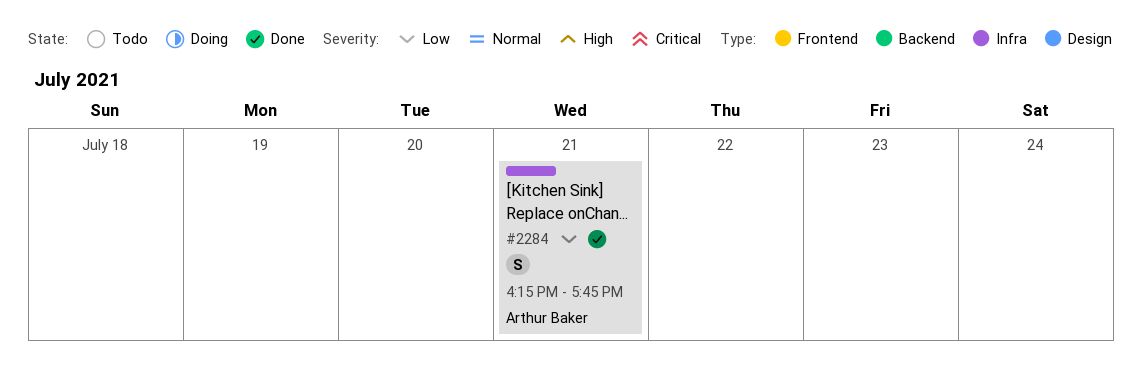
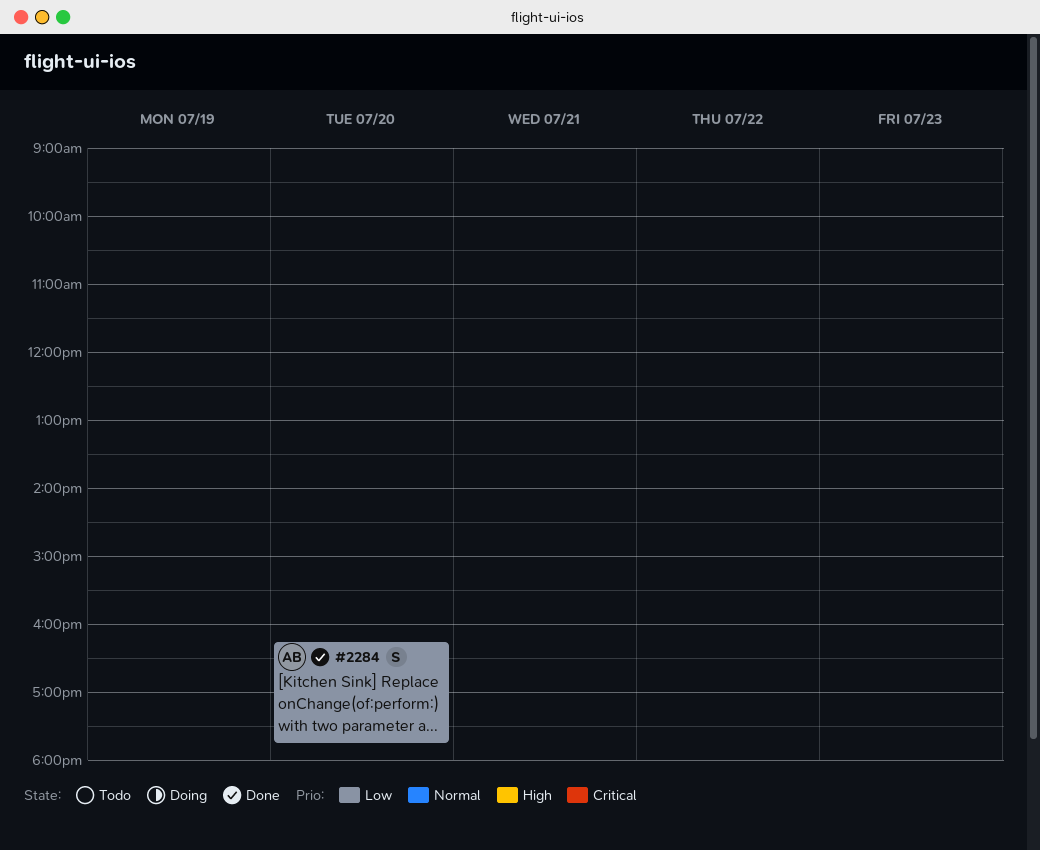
#2284, day: Jul 21 -> Jul 20

